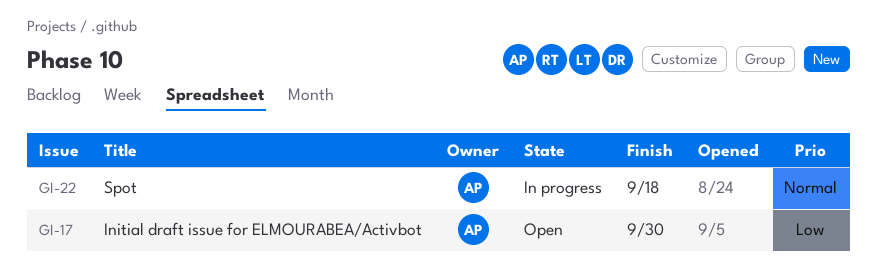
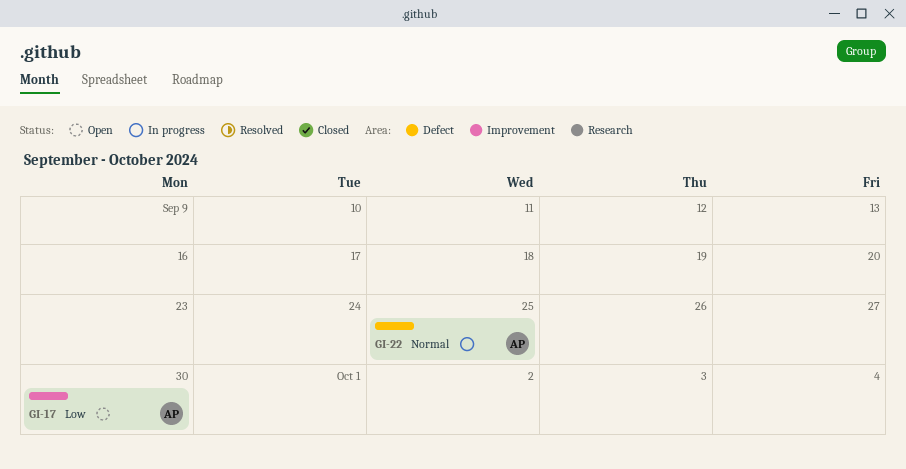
GI-22, due: Sep 18 -> Sep 25

